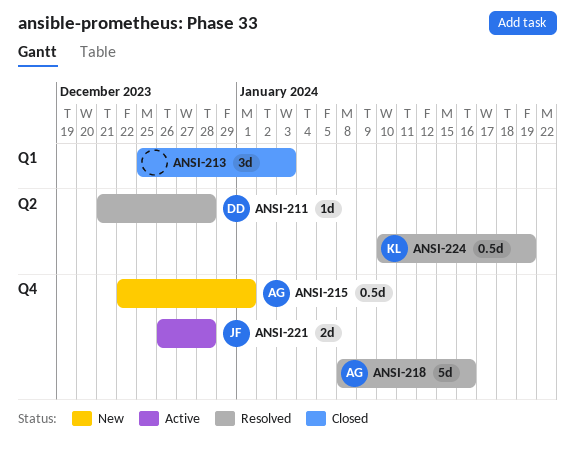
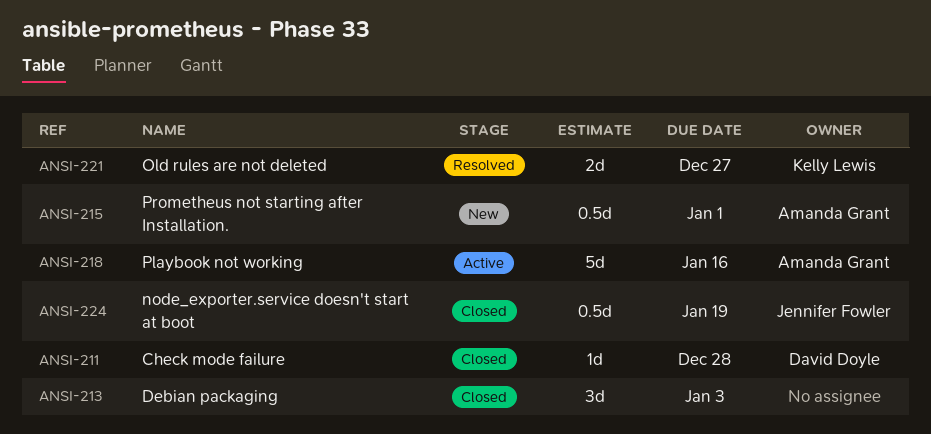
ANSI-211, status: Resolved -> Closed
ANSI-218, status: Resolved -> Active
ANSI-221, status: Active -> Resolved
ANSI-221, owner: Jennifer Fowler -> Kelly Lewis
ANSI-221, due: Dec 28 -> Dec 27
ANSI-224, status: Resolved -> Closed
ANSI-224, owner: Kelly Lewis -> Jennifer Fowler

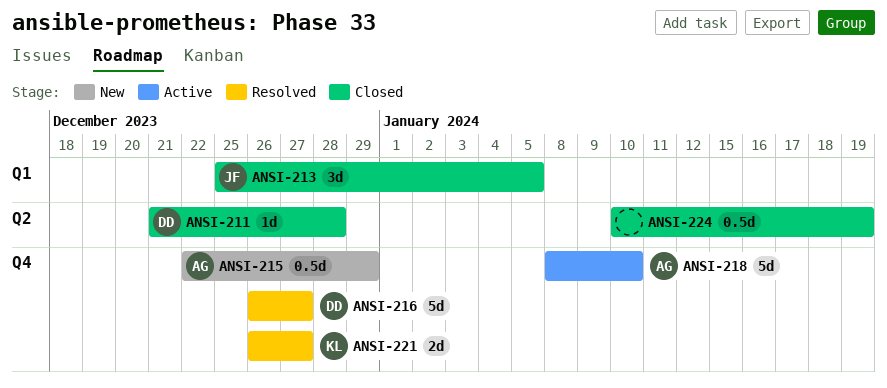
ANSI-213, owner: none -> Jennifer Fowler
ANSI-213, due: Jan 3 -> Jan 5
ANSI-215, due: Jan 1 -> Dec 29
ANSI-216: none -> present
ANSI-218, due: Jan 16 -> Jan 10
ANSI-224, owner: Jennifer Fowler -> none

